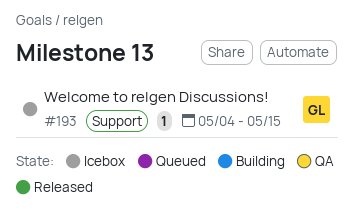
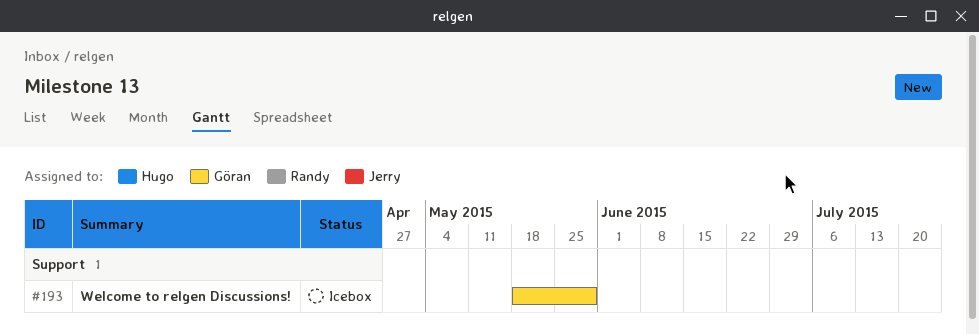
#193, start: May 4 -> May 18
#193, due: May 15 -> May 29

